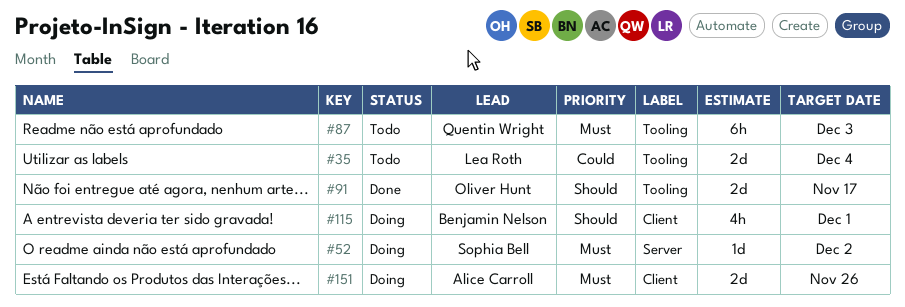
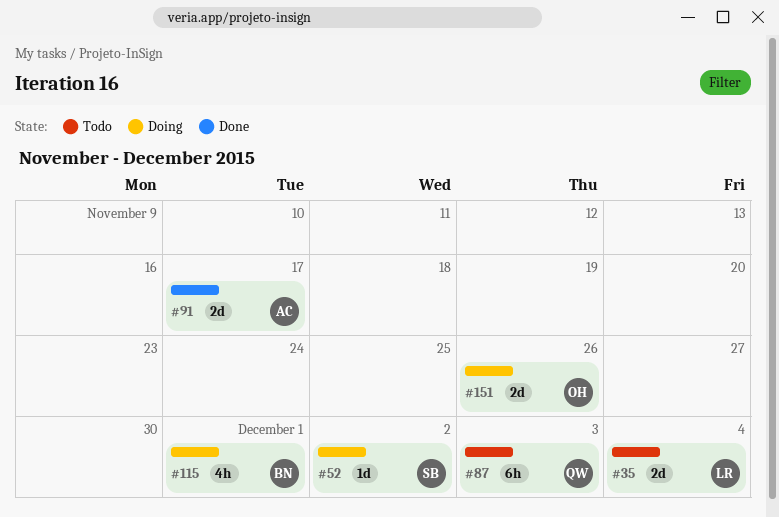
#91, owner: Oliver Hunt -> Alice Carroll
#151, owner: Alice Carroll -> Oliver Hunt

